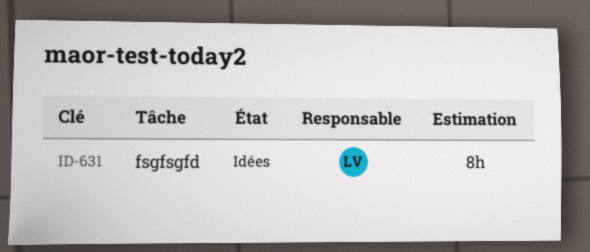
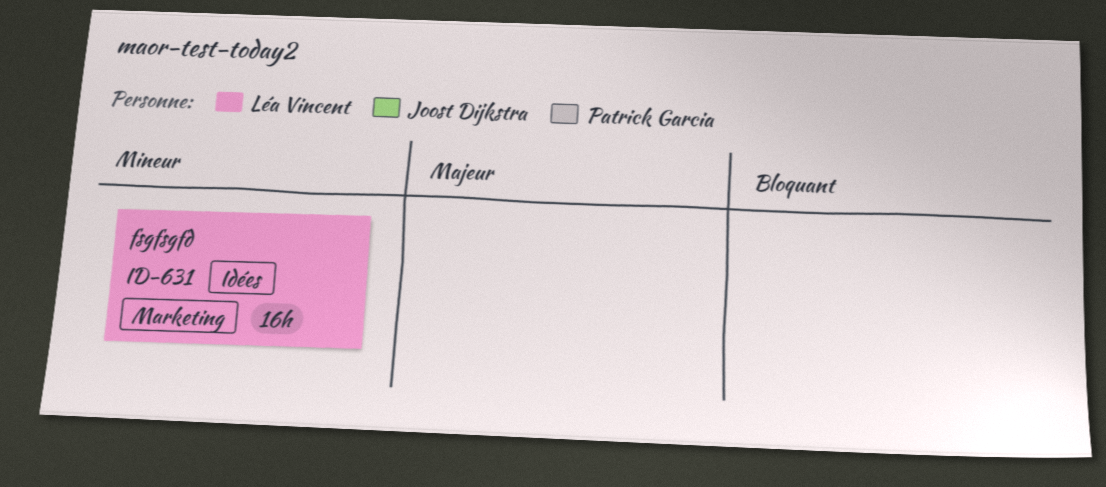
ID-631, estimate: 8h -> 16h

